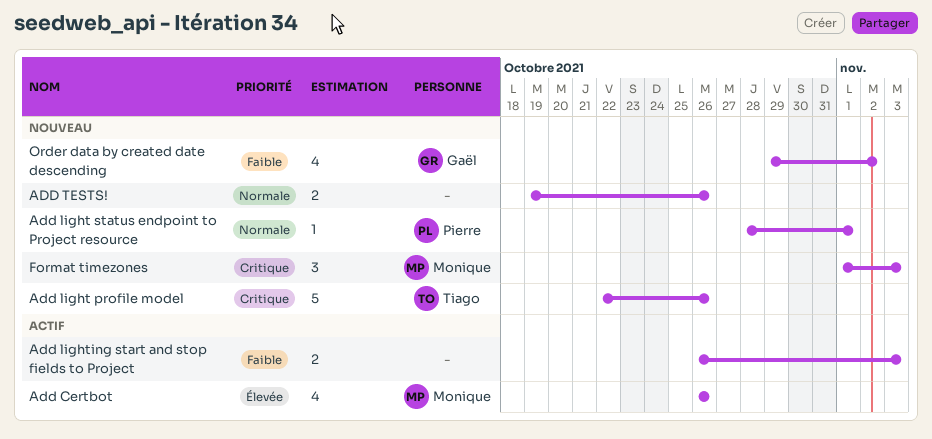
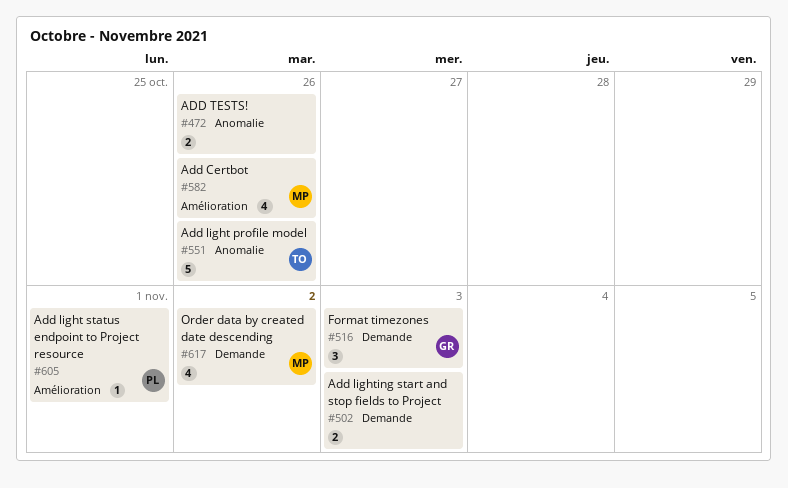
Format timezones, owner: Monique -> Gaël
Order data by created date descending, owner: Gaël -> Monique

